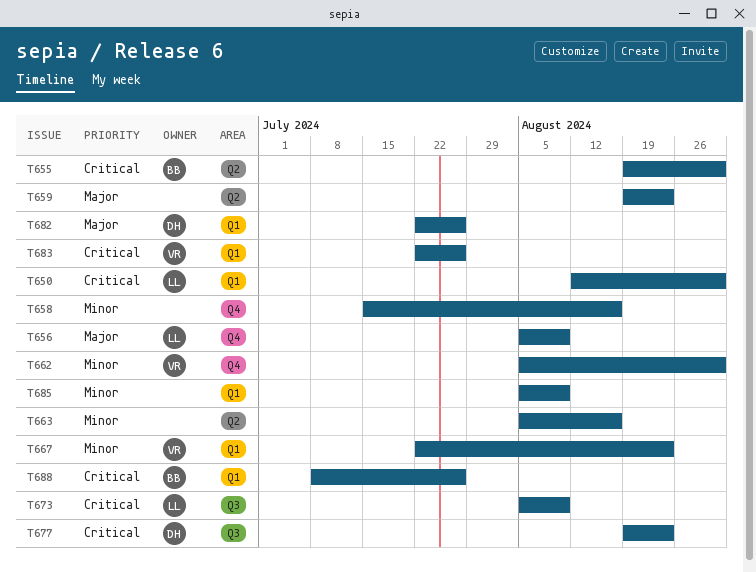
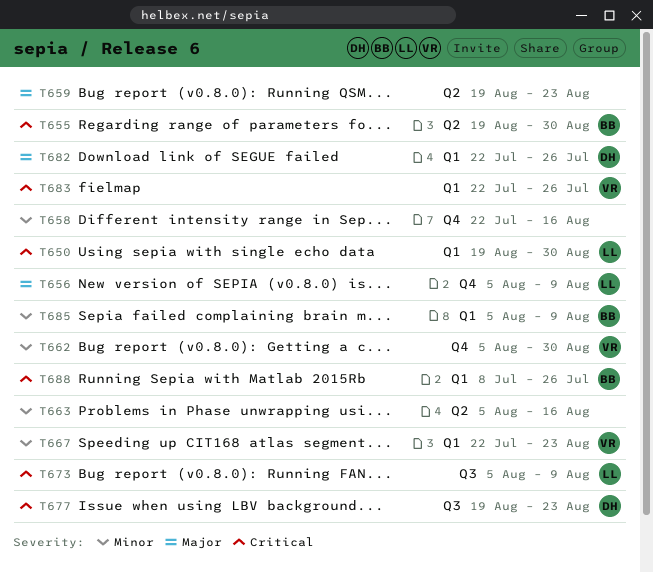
T650, start: Aug 12 -> Aug 19
T658, start: Jul 15 -> Jul 22
T685, owner: none -> BB

